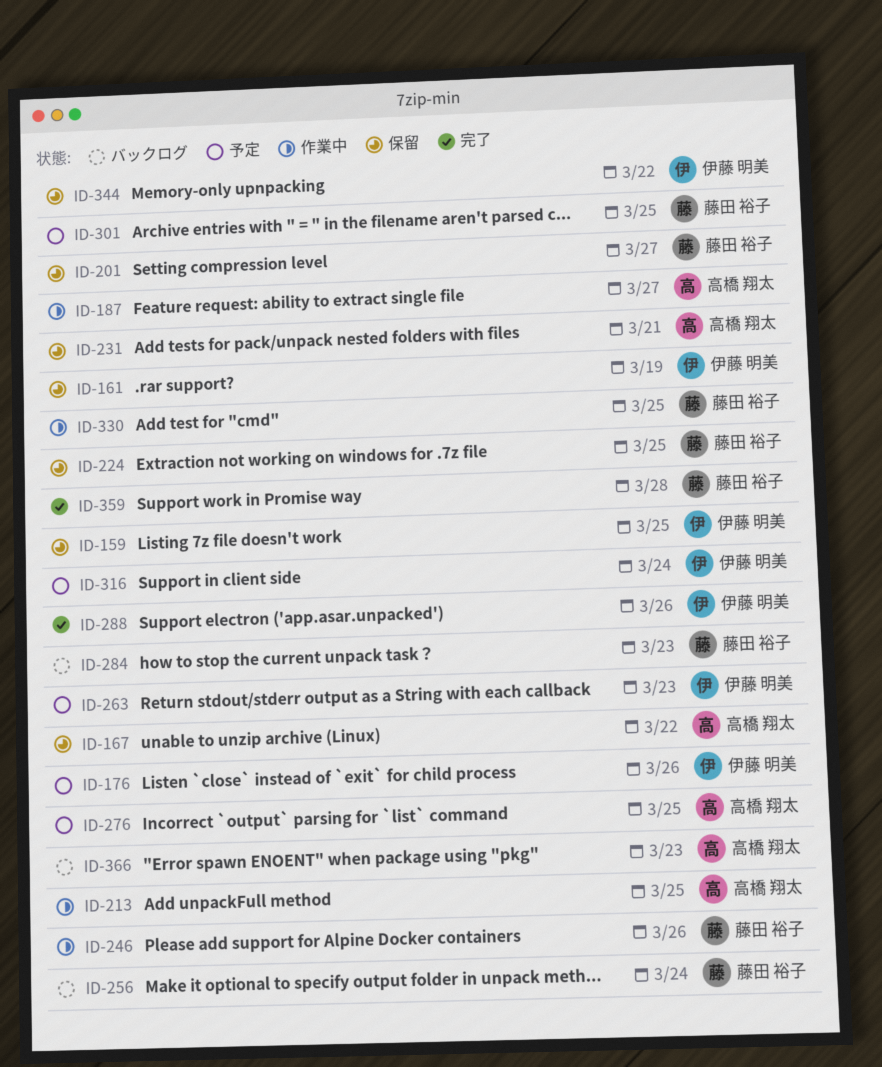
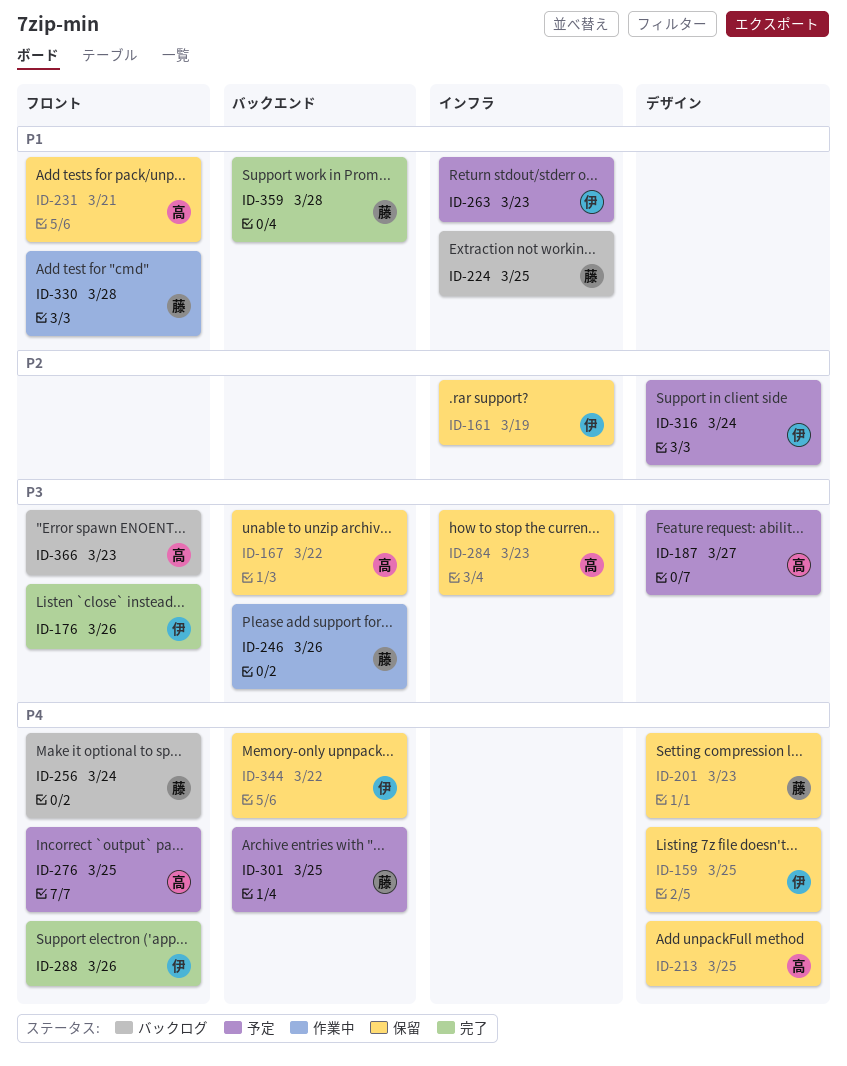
ID-176, status: 予定 -> 完了
ID-187, status: 作業中 -> 予定
ID-201, due: Mar 27 -> Mar 23
ID-213, status: 作業中 -> 保留
ID-224, status: 保留 -> バックログ
ID-284, status: バックログ -> 保留
ID-284, owner: 藤田 裕子 -> 高橋 翔太
ID-330, due: Mar 25 -> Mar 28

